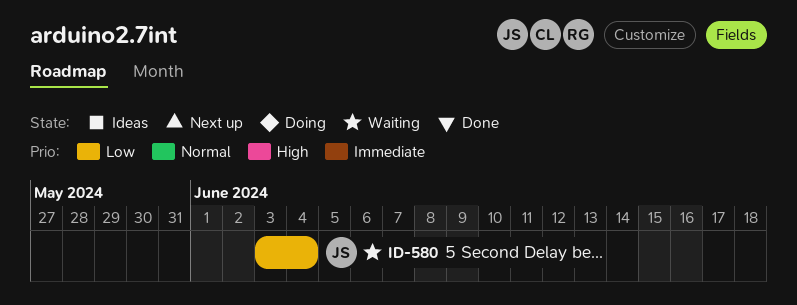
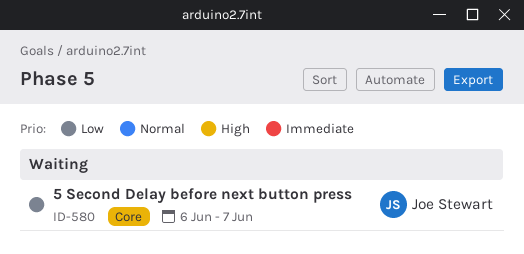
ID-580, start: Jun 3 -> Jun 6
ID-580, due: Jun 4 -> Jun 7

